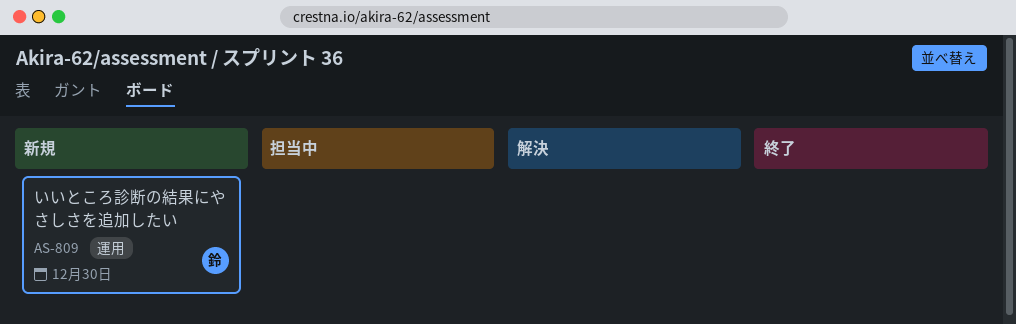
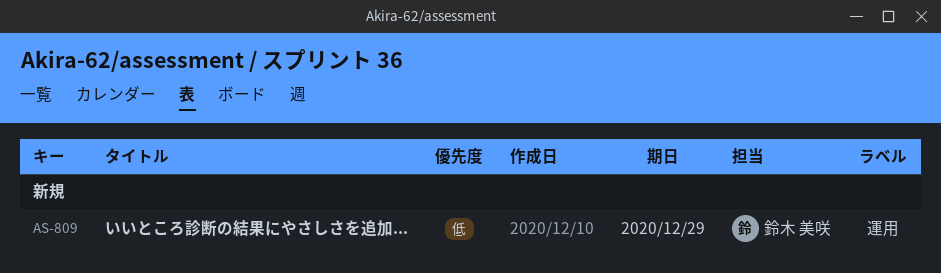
AS-809, due: Dec 30 -> Dec 29

